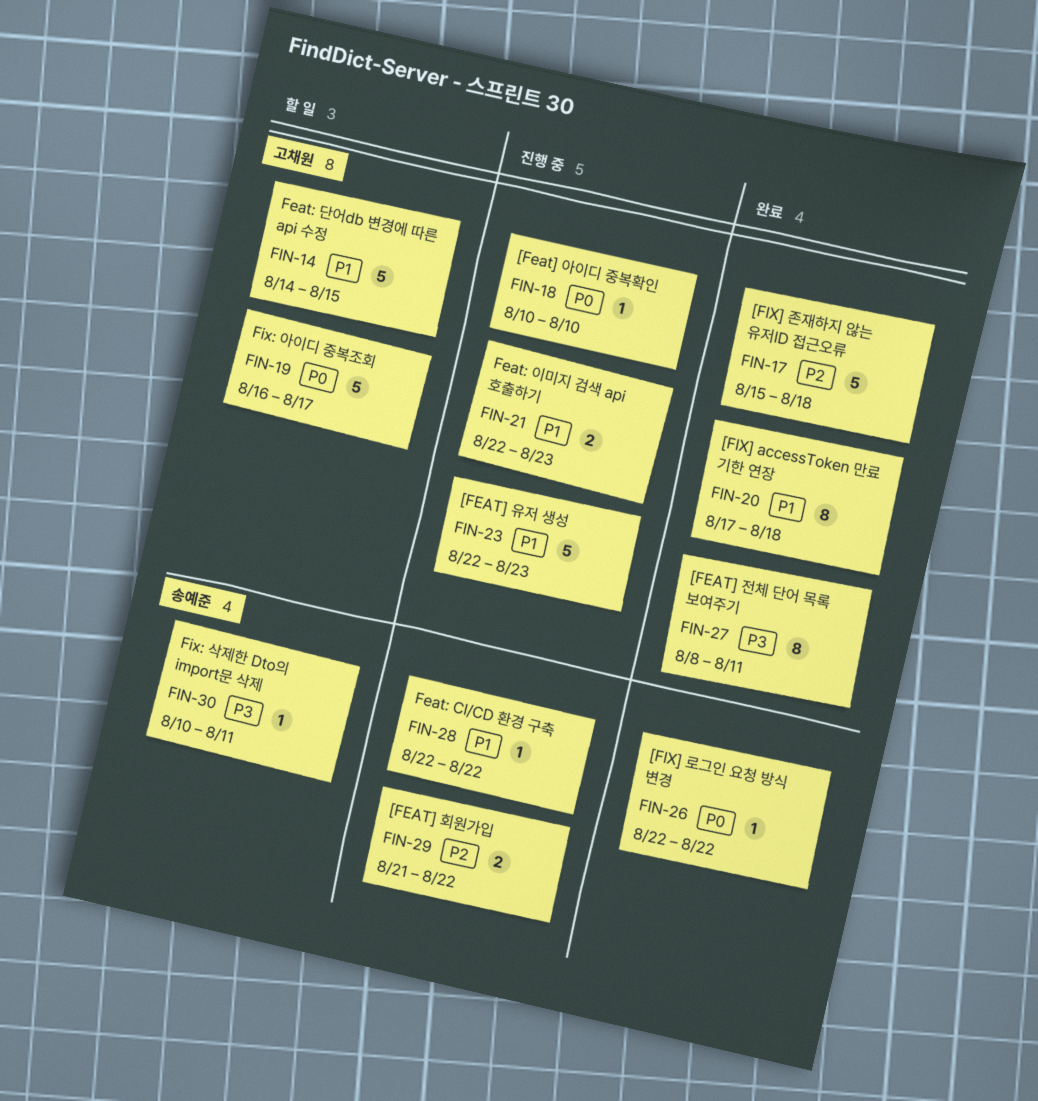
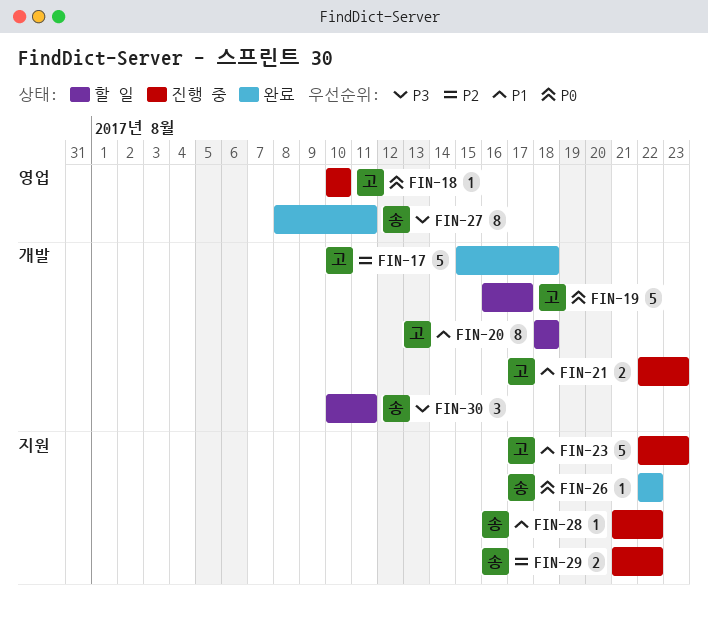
FIN-14: present -> none
FIN-20, status: 완료 -> 할 일
FIN-20, start: Aug 17 -> Aug 18
FIN-27, owner: 고채원 -> 송예준
FIN-28, start: Aug 22 -> Aug 21
FIN-30, estimate: 1 -> 3

